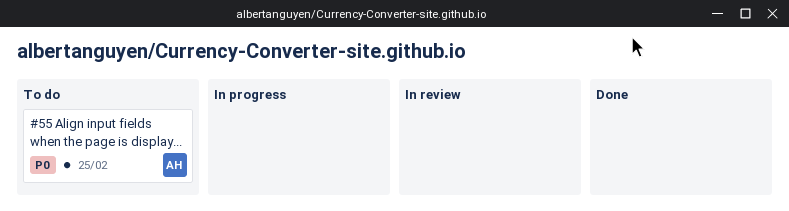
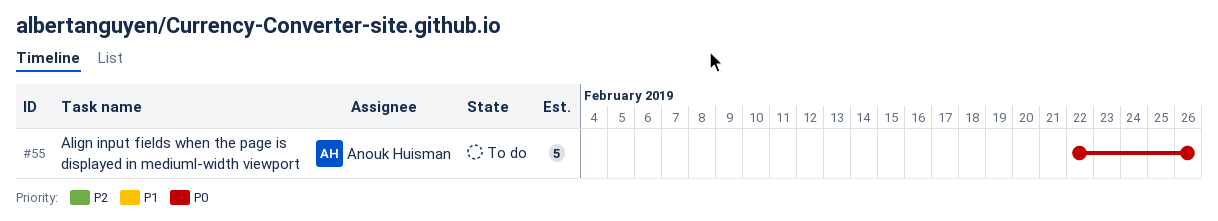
#55, estimate: 1 -> 5
#55, due: Feb 25 -> Feb 26

